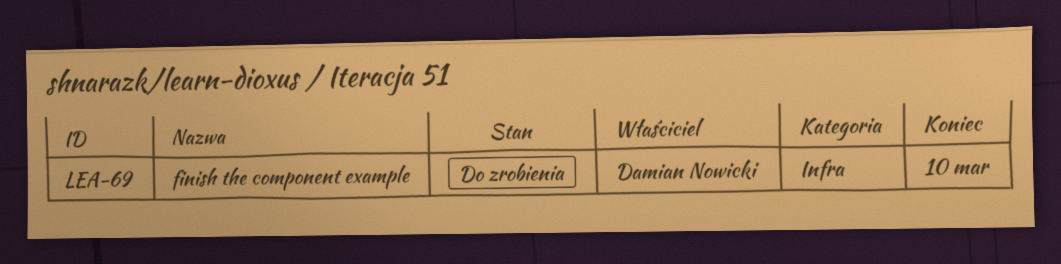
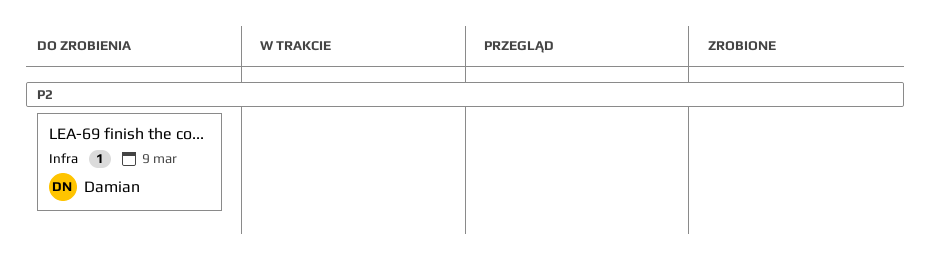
LEA-69, due: Mar 10 -> Mar 9

